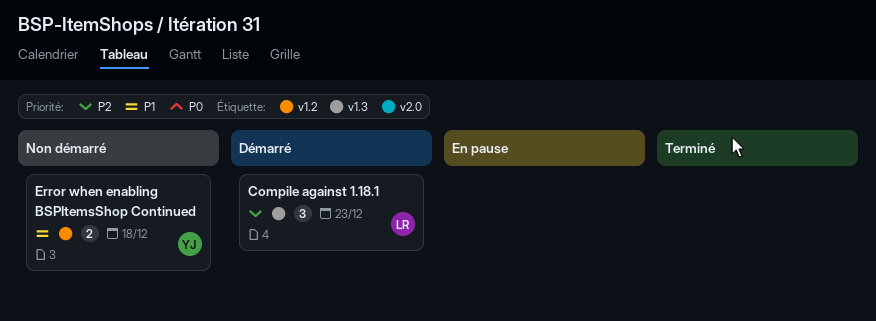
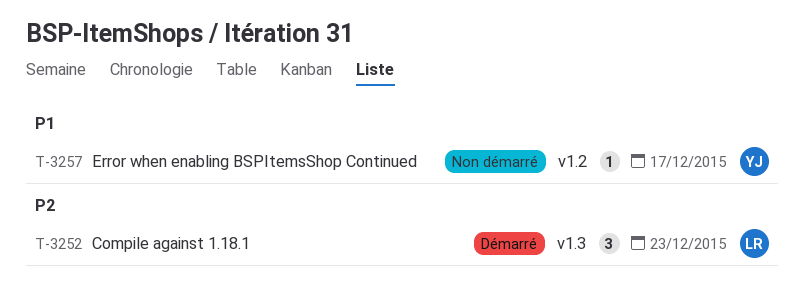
Error when enabling BSPItemsShop Continued, estimate: 2 -> 1
Error when enabling BSPItemsShop Continued, due: Dec 18 -> Dec 17

